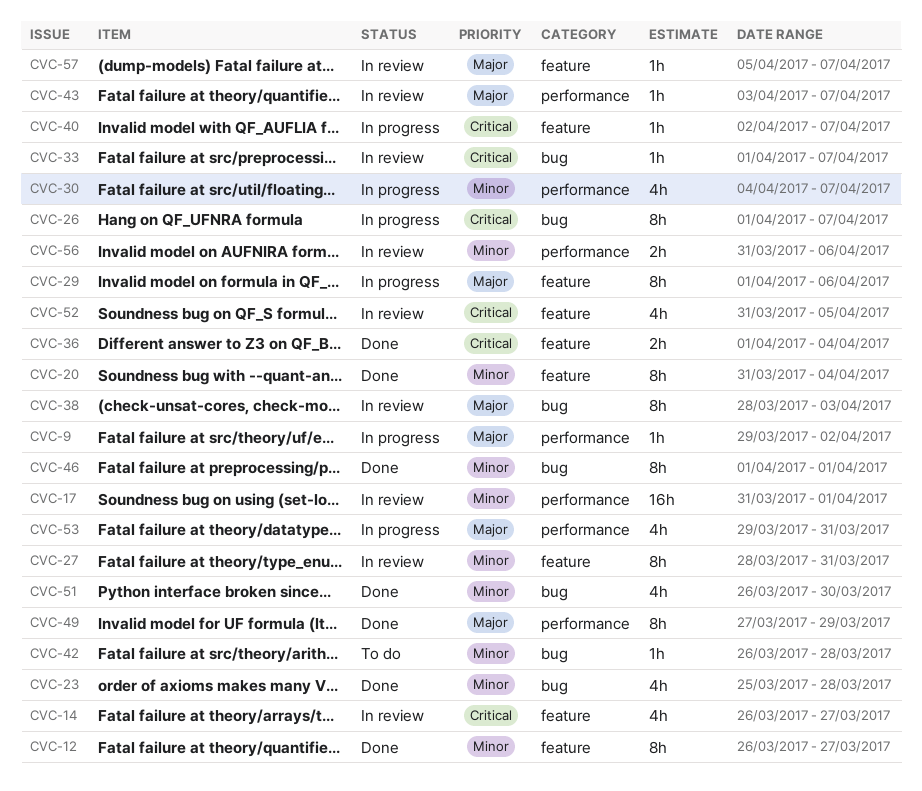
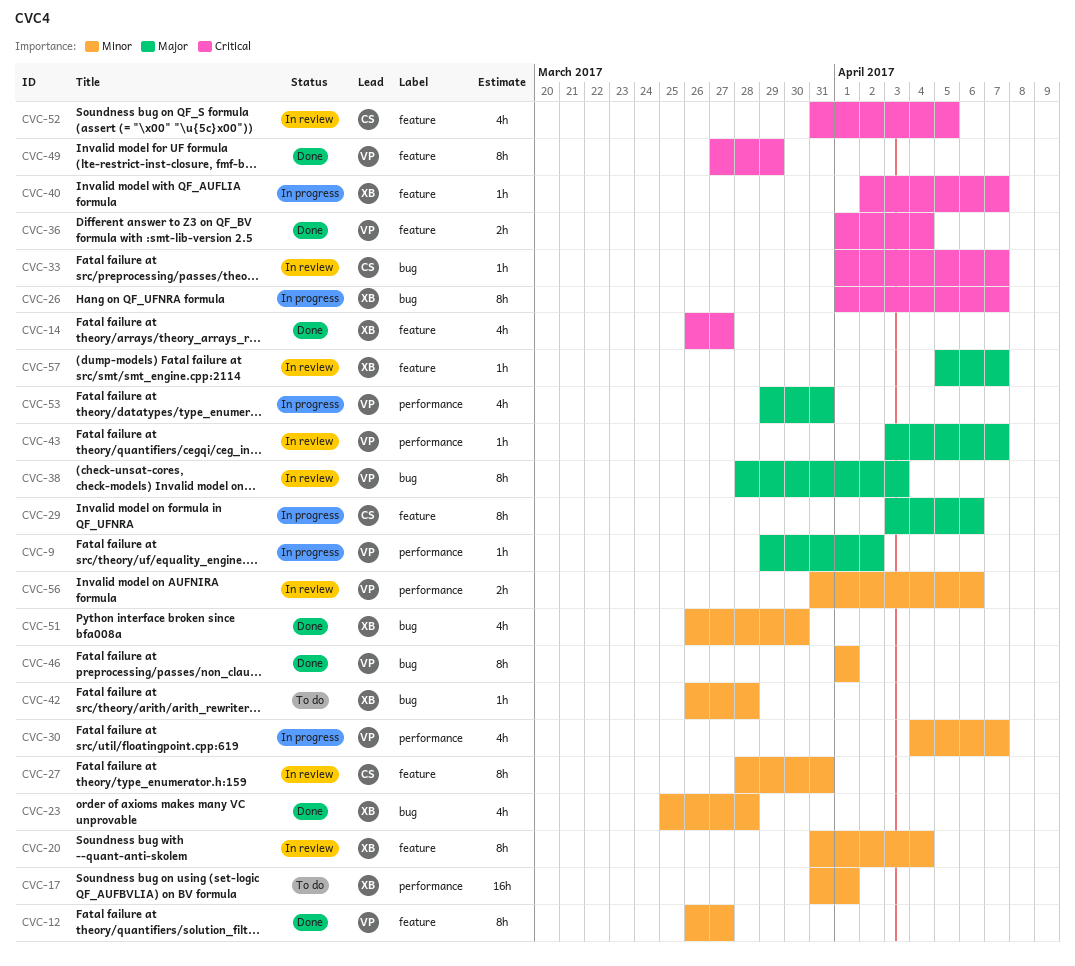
CVC-14, status: In review -> Done
CVC-17, status: In review -> To do
CVC-20, status: Done -> In review
CVC-29, start: Apr 1 -> Apr 3
CVC-49, priority: Major -> Critical
CVC-49, label: performance -> feature

